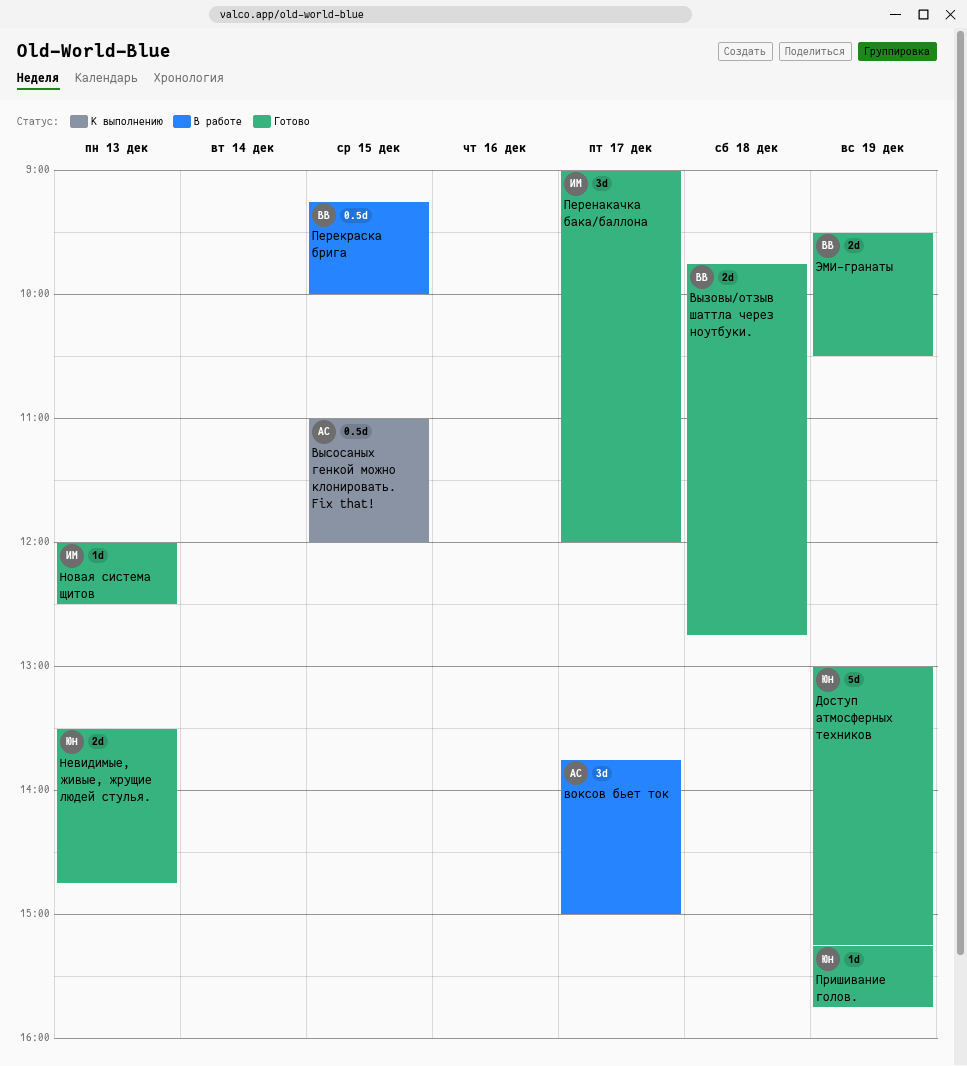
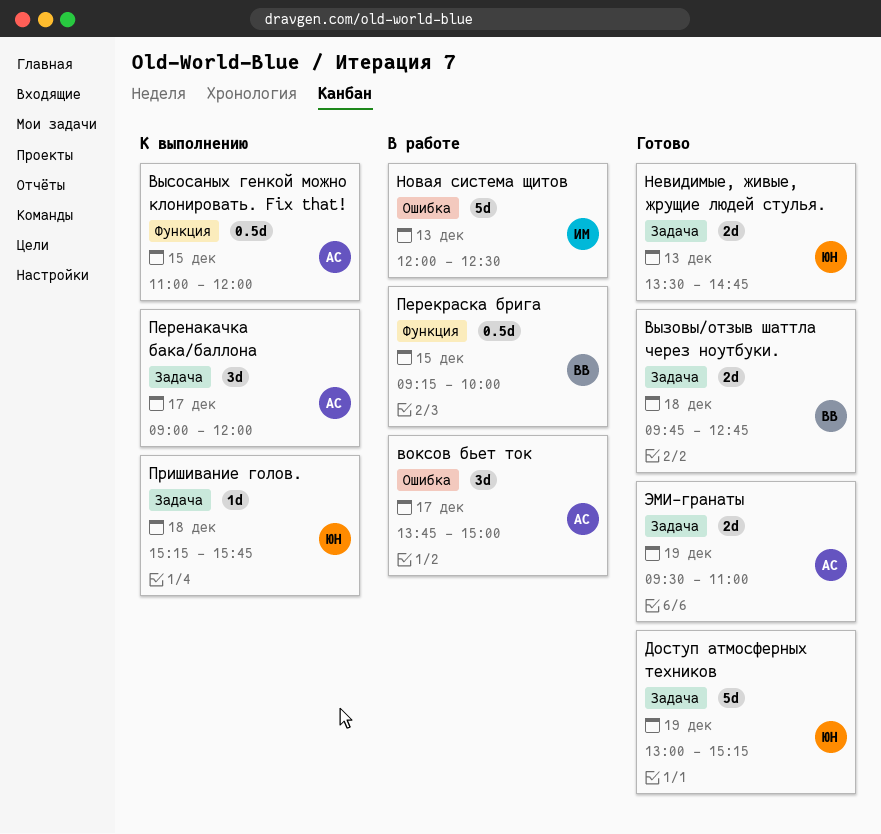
Новая система щитов, status: Готово -> В работе
Новая система щитов, estimate: 1d -> 5d
Перенакачка бака/баллона, status: Готово -> К выполнению
Перенакачка бака/баллона, owner: ИМ -> АС
Пришивание голов., status: Готово -> К выполнению
Пришивание голов., day: Dec 19 -> Dec 18
ЭМИ-гранаты, owner: ВВ -> АС
ЭМИ-гранаты, ends: 10:30 -> 11:00

